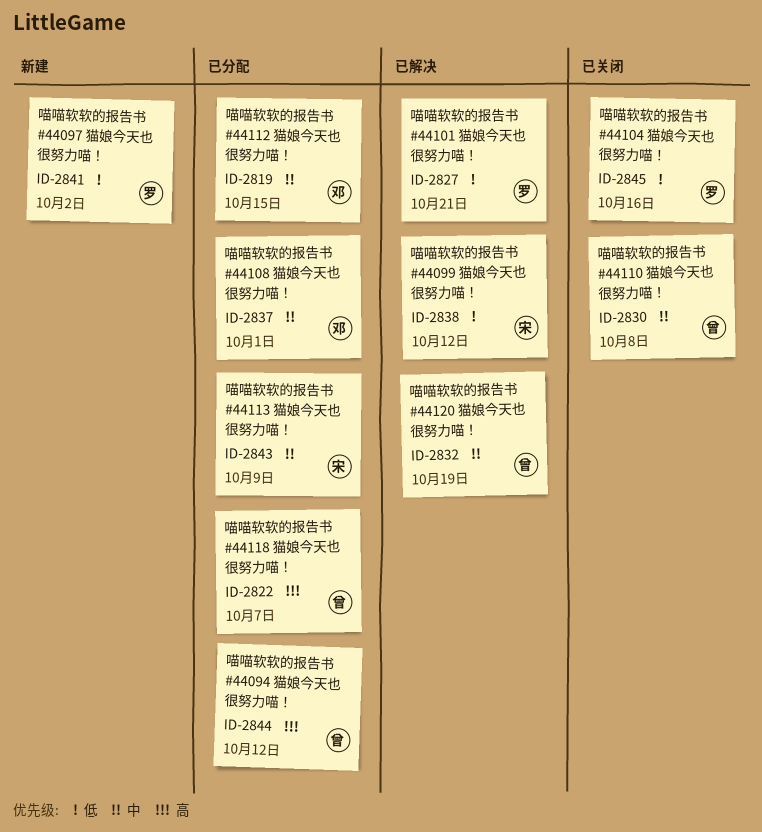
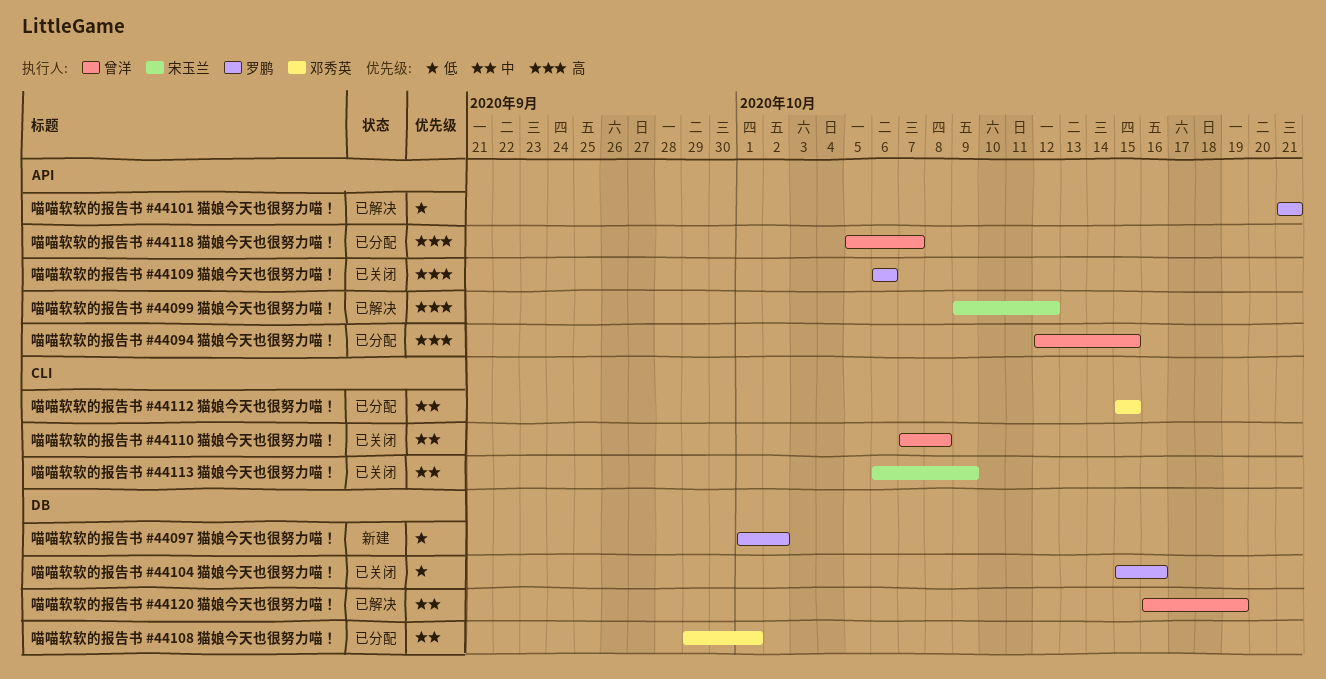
喵喵软软的报告书 #44094 猫娘今天也很努力喵！, due: Oct 12 -> Oct 15
喵喵软软的报告书 #44099 猫娘今天也很努力喵！, priority: 低 -> 高
喵喵软软的报告书 #44109 猫娘今天也很努力喵！: none -> present
喵喵软软的报告书 #44113 猫娘今天也很努力喵！, status: 已分配 -> 已关闭

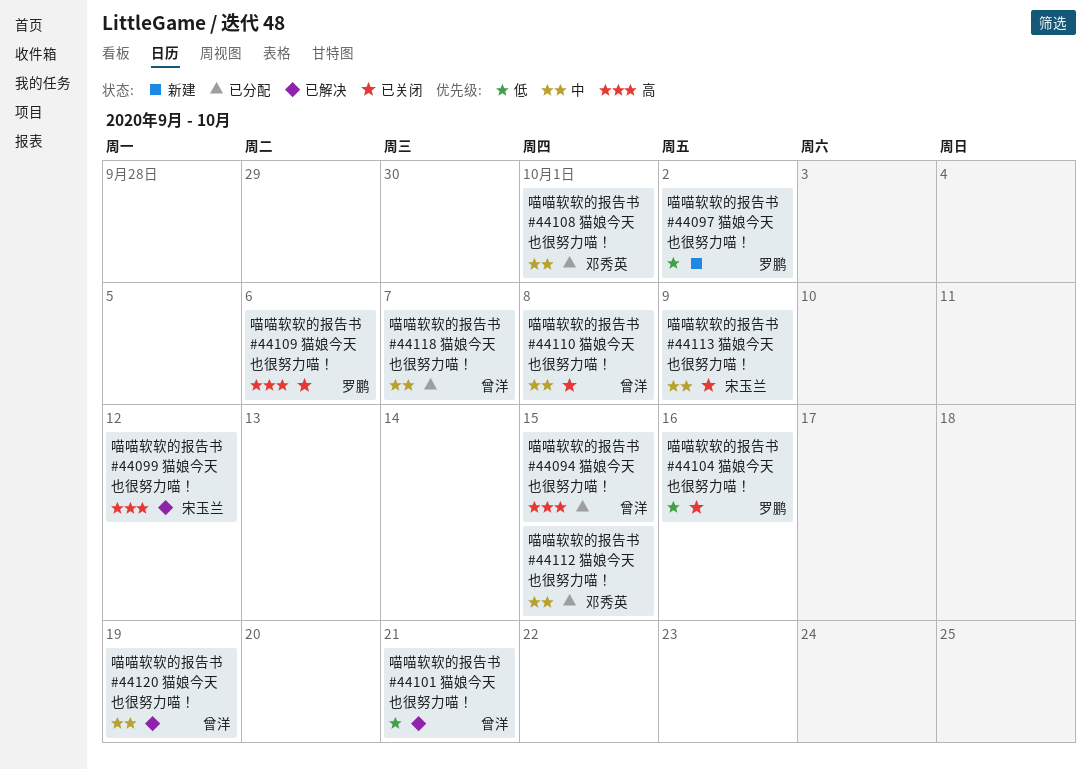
喵喵软软的报告书 #44101 猫娘今天也很努力喵！, owner: 罗鹏 -> 曾洋
喵喵软软的报告书 #44118 猫娘今天也很努力喵！, priority: 高 -> 中

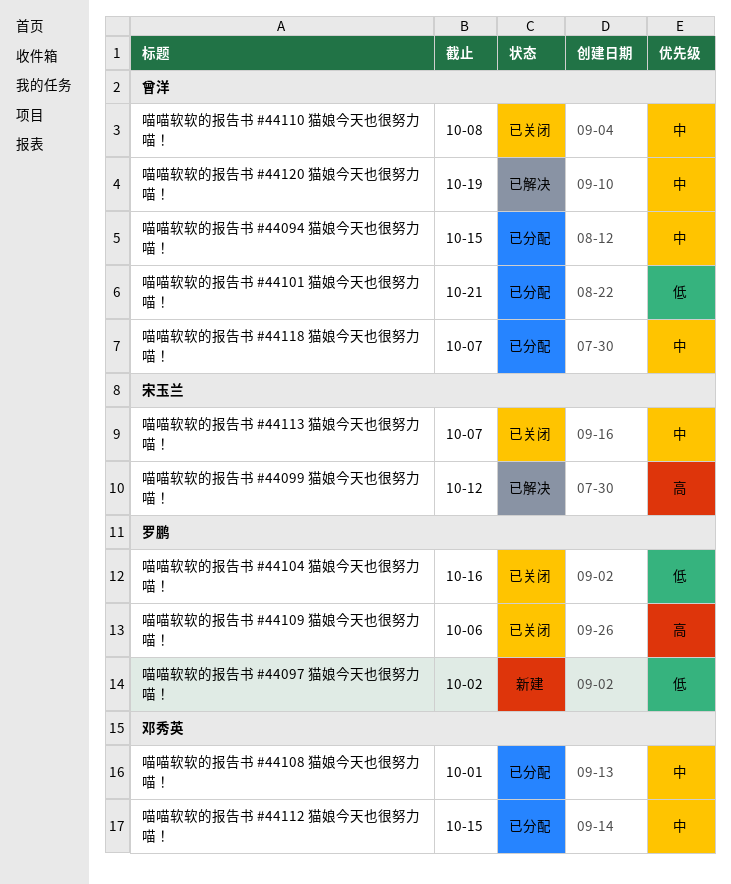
喵喵软软的报告书 #44094 猫娘今天也很努力喵！, priority: 高 -> 中
喵喵软软的报告书 #44101 猫娘今天也很努力喵！, status: 已解决 -> 已分配
喵喵软软的报告书 #44113 猫娘今天也很努力喵！, due: Oct 9 -> Oct 7

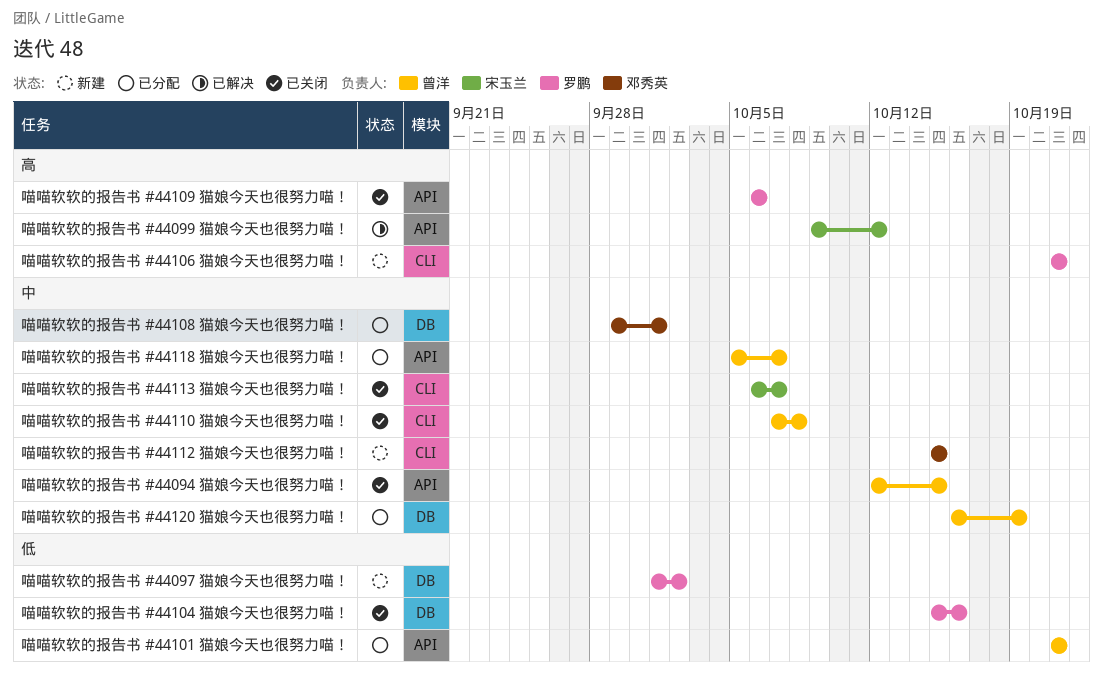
喵喵软软的报告书 #44094 猫娘今天也很努力喵！, status: 已分配 -> 已关闭
喵喵软软的报告书 #44106 猫娘今天也很努力喵！: none -> present
喵喵软软的报告书 #44112 猫娘今天也很努力喵！, status: 已分配 -> 新建
喵喵软软的报告书 #44120 猫娘今天也很努力喵！, status: 已解决 -> 已分配

